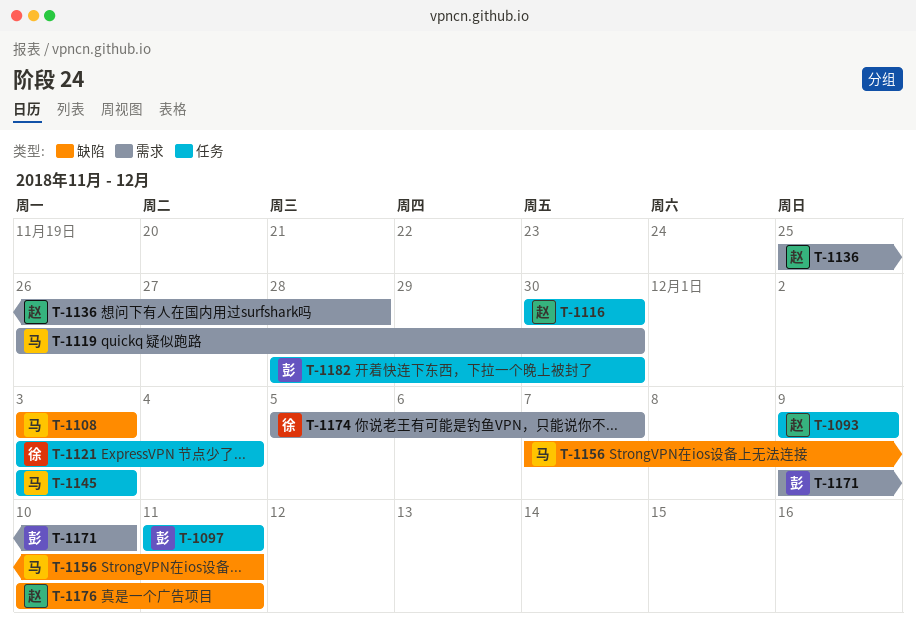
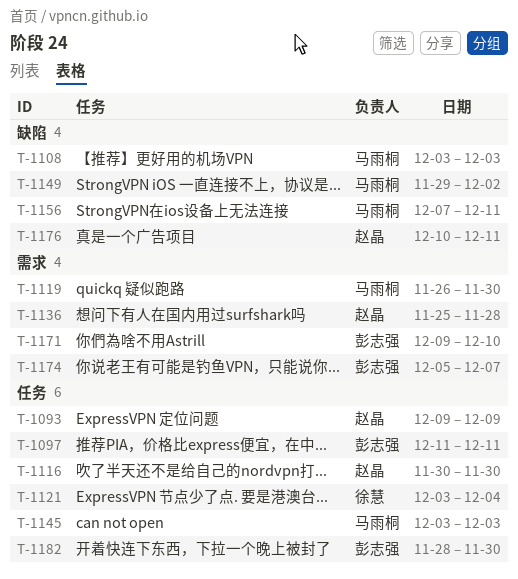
T-1149: none -> present
T-1174, owner: 徐慧 -> 彭志强

